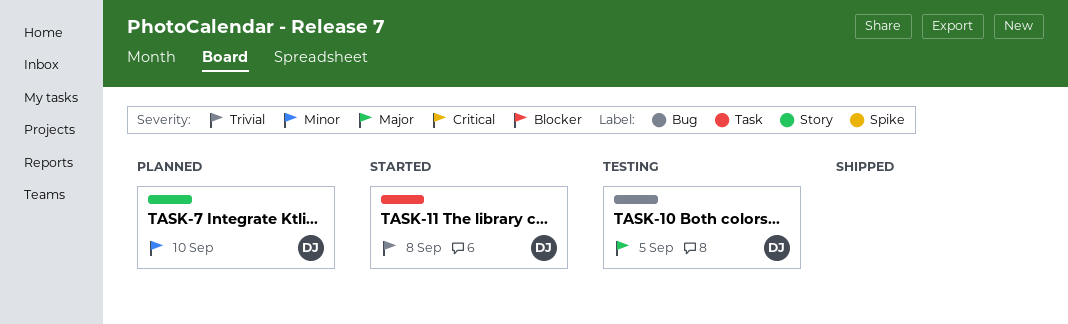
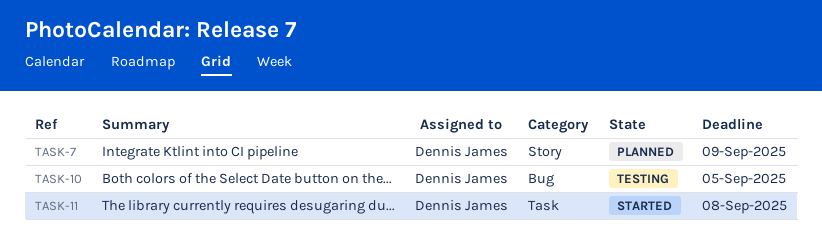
TASK-7, due: Sep 10 -> Sep 9

